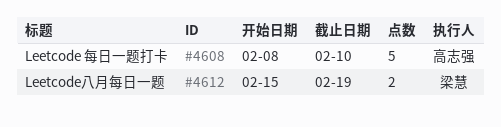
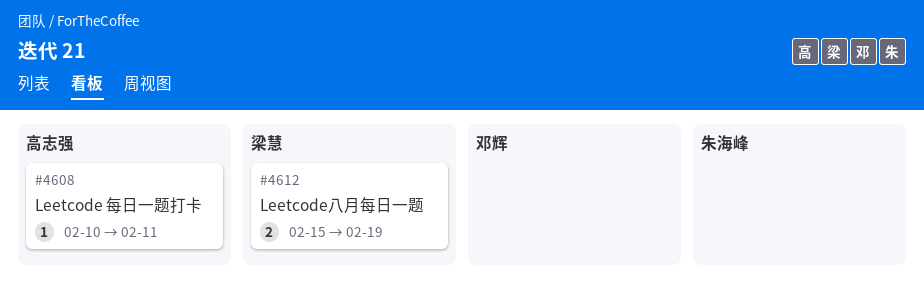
#4608, estimate: 5 -> 1
#4608, start: Feb 8 -> Feb 10
#4608, due: Feb 10 -> Feb 11

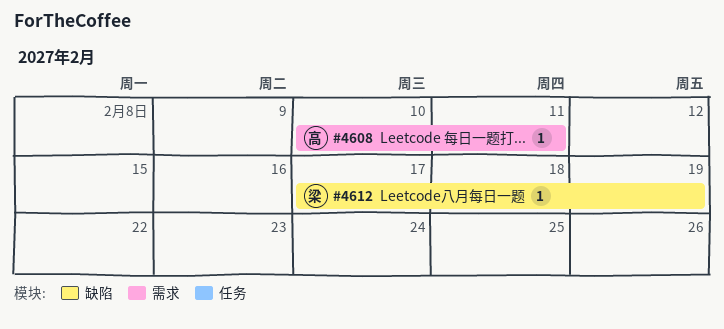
#4612, estimate: 2 -> 1
#4612, start: Feb 15 -> Feb 17

